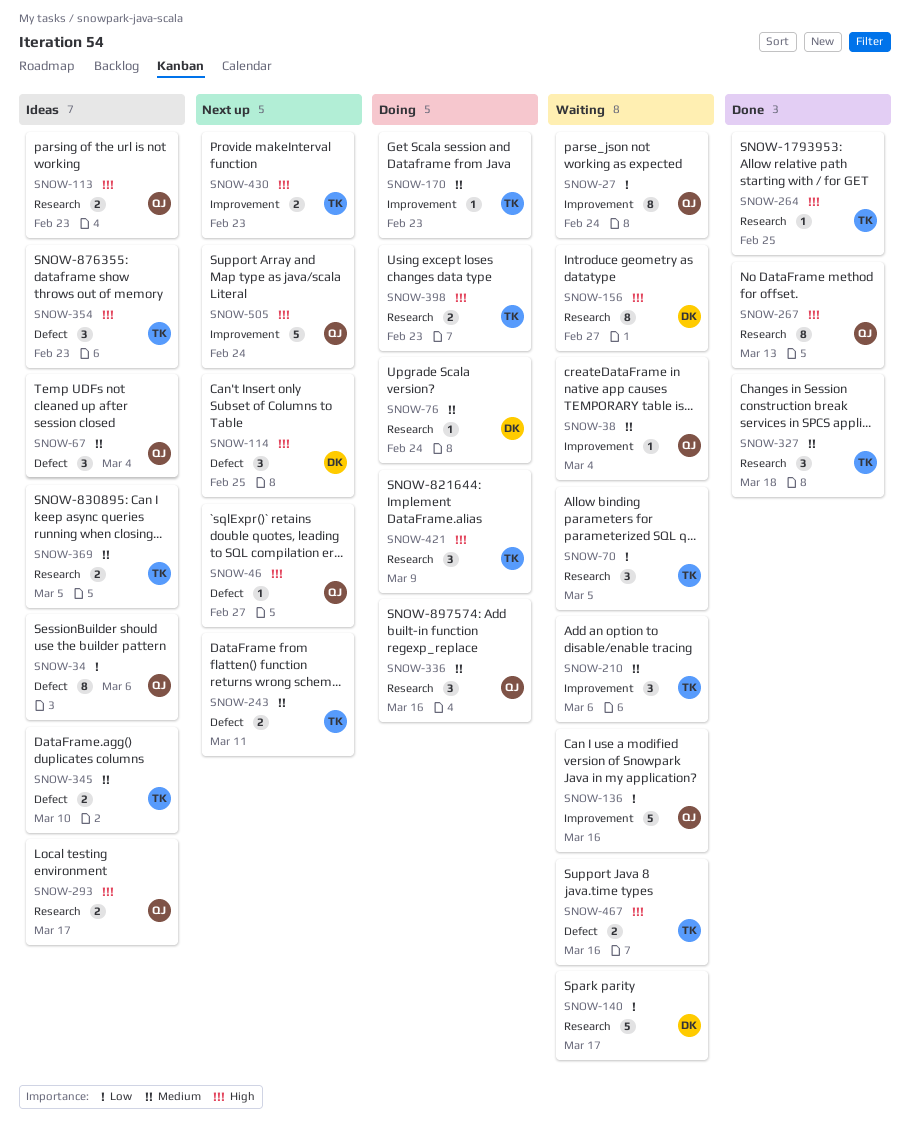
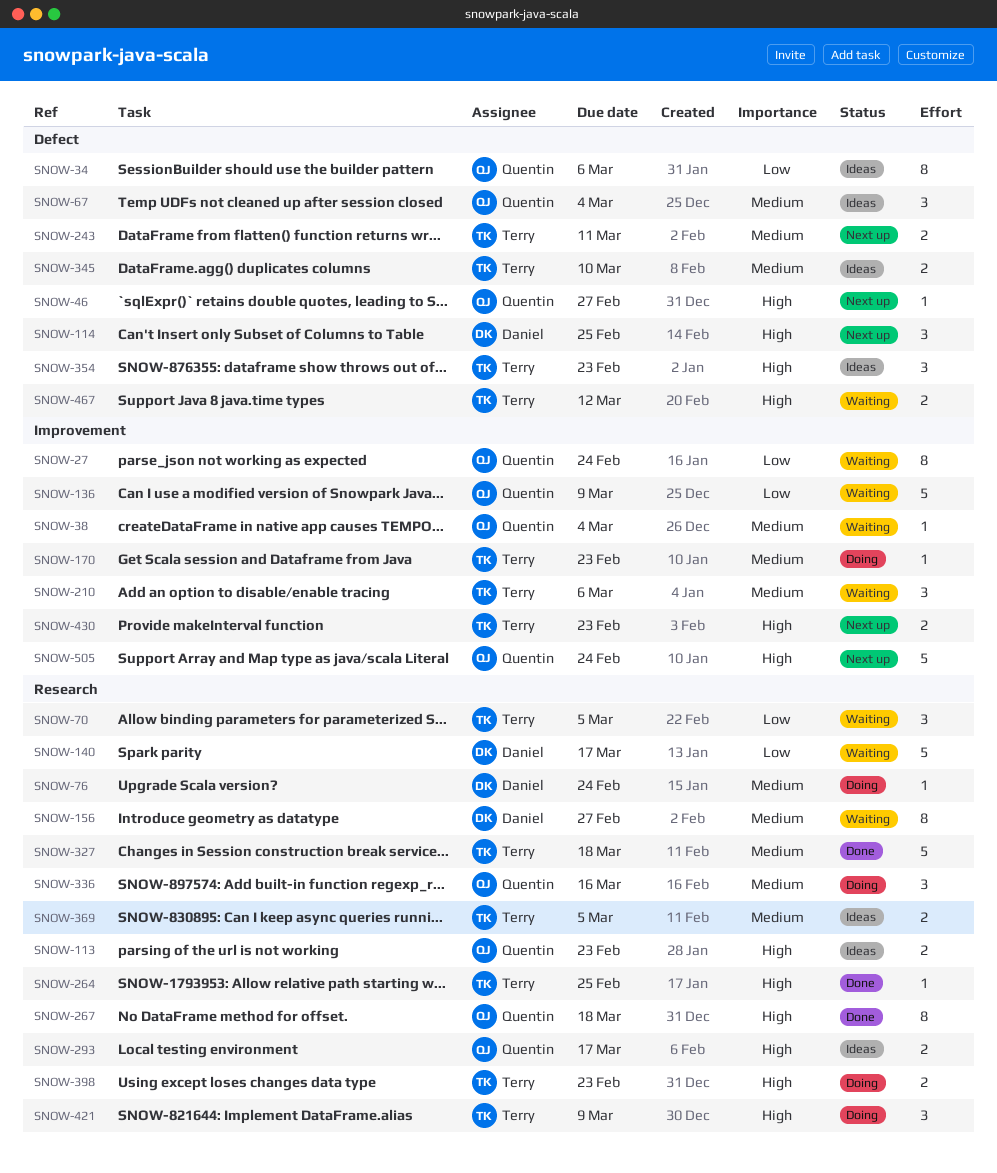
SNOW-136, due: Mar 16 -> Mar 9
SNOW-156, priority: High -> Medium
SNOW-267, due: Mar 13 -> Mar 18
SNOW-327, estimate: 3 -> 5
SNOW-467, due: Mar 16 -> Mar 12

